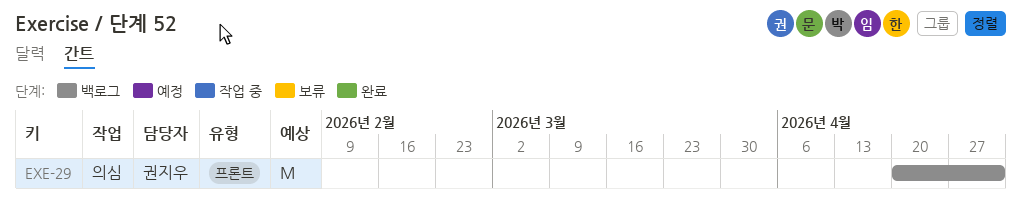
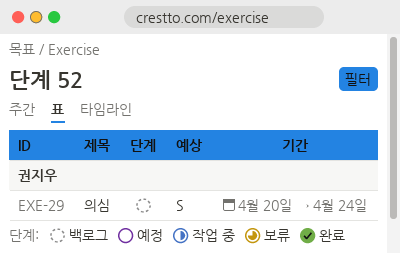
EXE-29, estimate: M -> S
EXE-29, due: May 1 -> Apr 24

